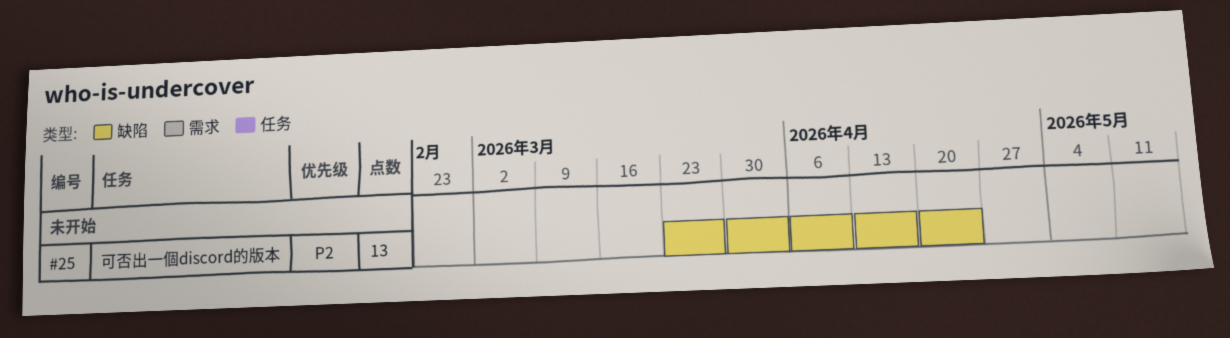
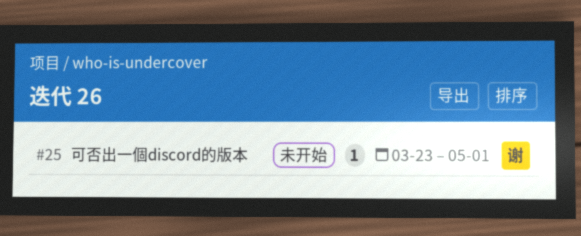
#25, estimate: 13 -> 1
#25, due: Apr 24 -> May 1

